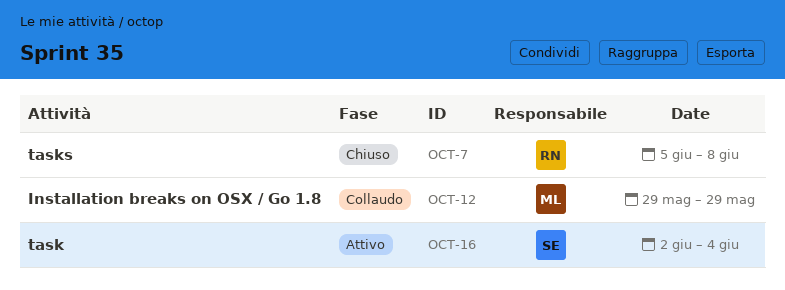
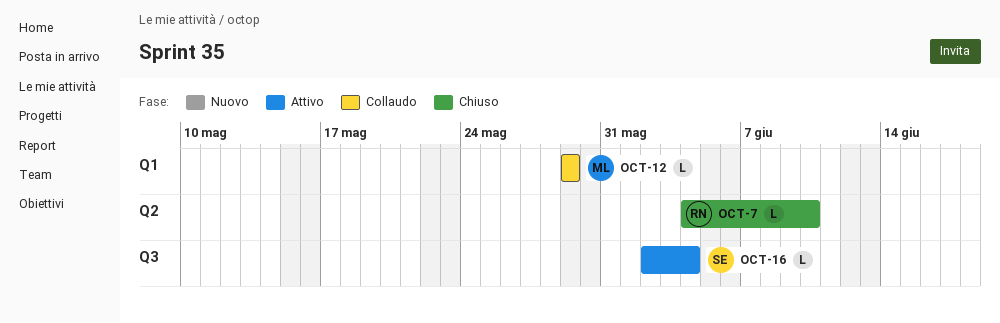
OCT-7, start: Jun 5 -> Jun 4
OCT-7, due: Jun 8 -> Jun 10

